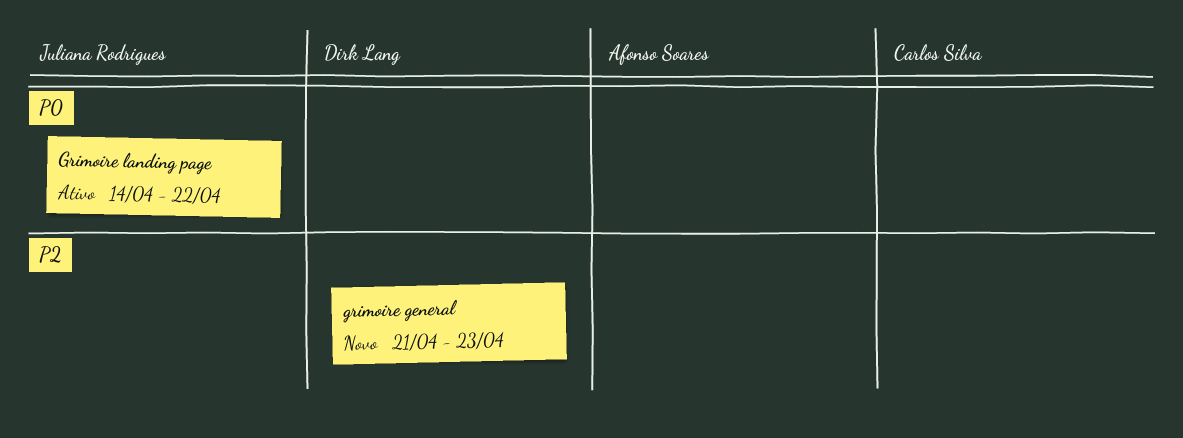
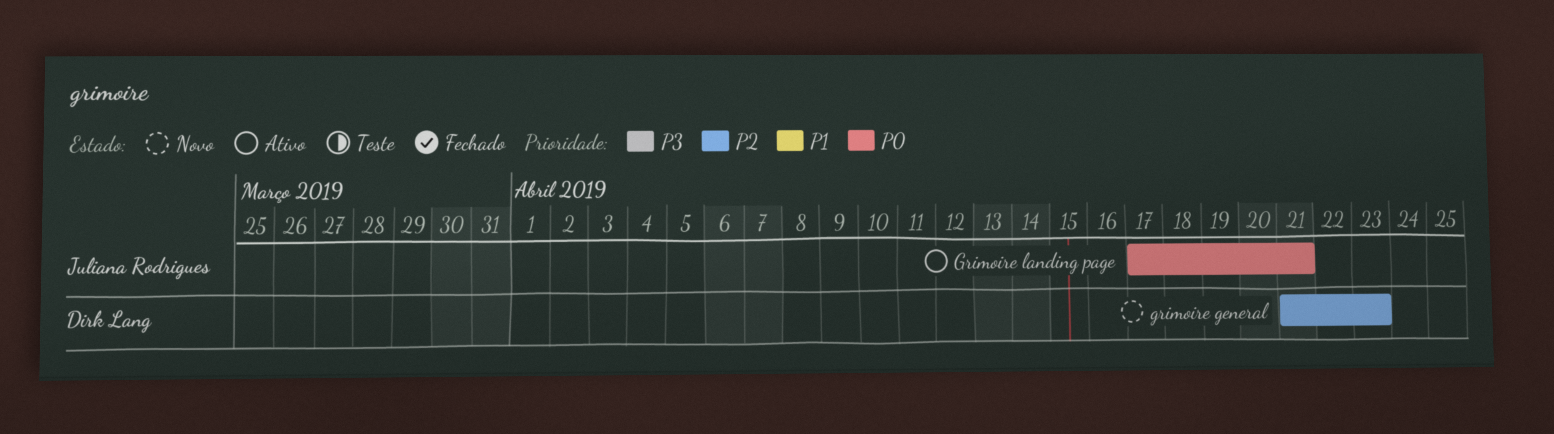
Grimoire landing page, start: Apr 14 -> Apr 17
Grimoire landing page, due: Apr 22 -> Apr 21

